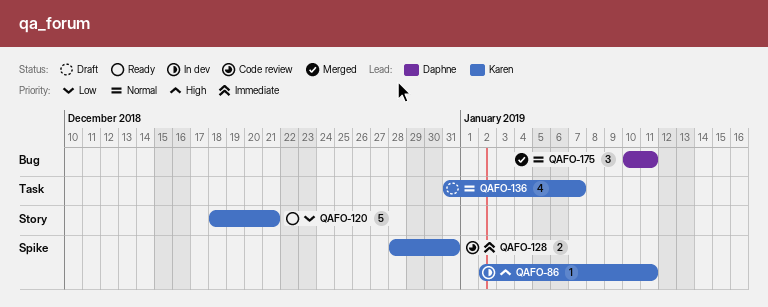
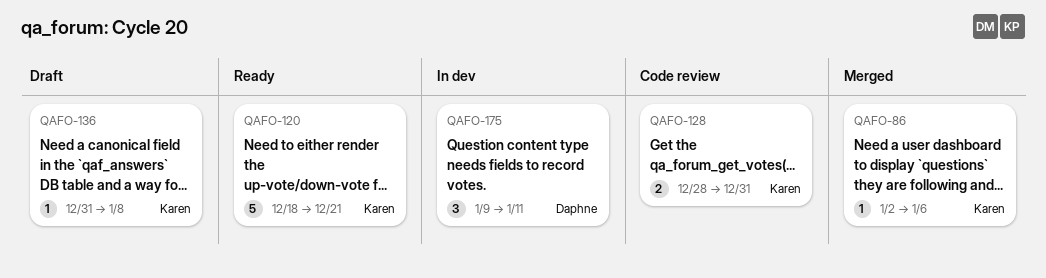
QAFO-86, status: In dev -> Merged
QAFO-86, due: Jan 11 -> Jan 6
QAFO-136, estimate: 4 -> 1
QAFO-136, due: Jan 7 -> Jan 8
QAFO-175, status: Merged -> In dev
QAFO-175, start: Jan 10 -> Jan 9

